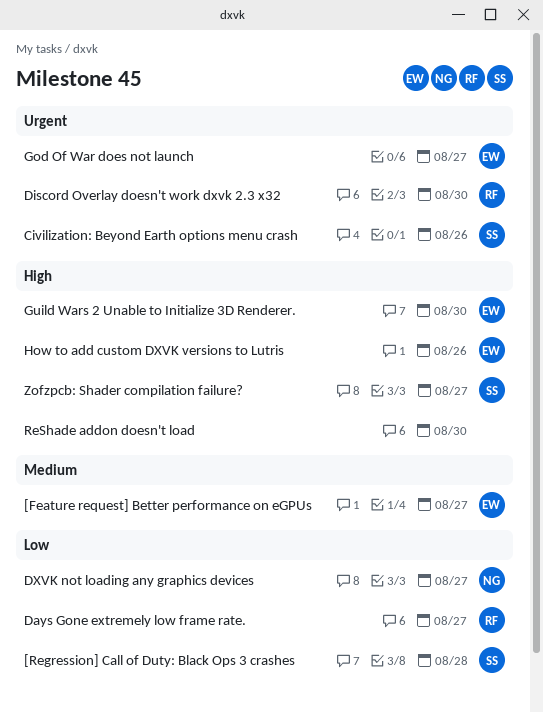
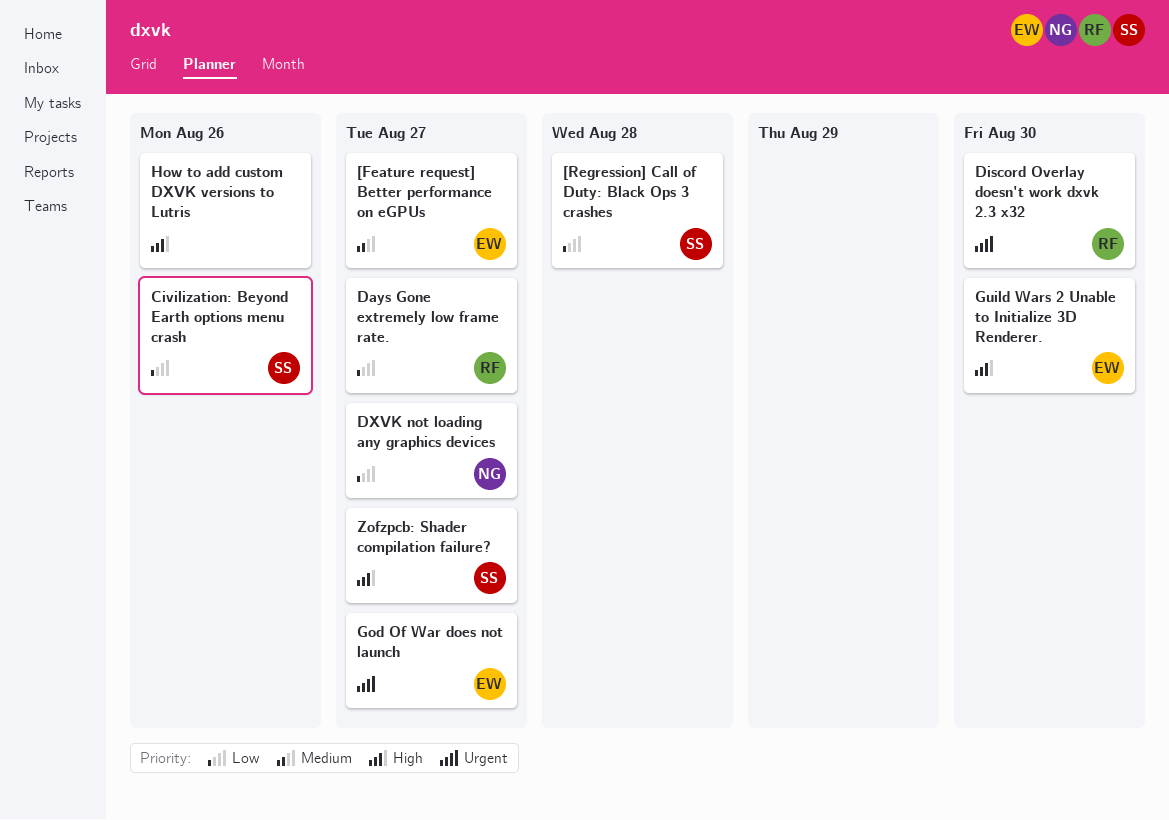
Civilization: Beyond Earth options menu crash, priority: Urgent -> Low
How to add custom DXVK versions to Lutris, owner: EW -> none
ReShade addon doesn't load: present -> none

